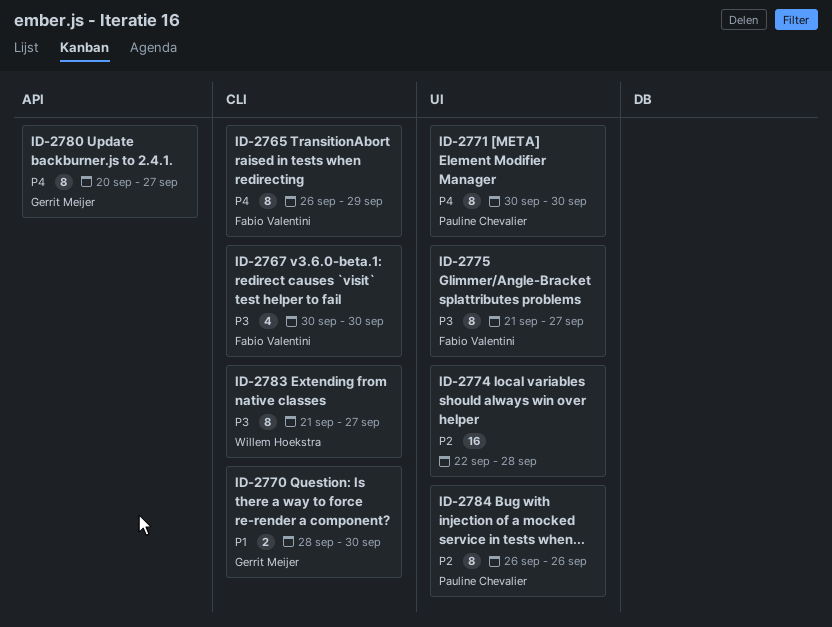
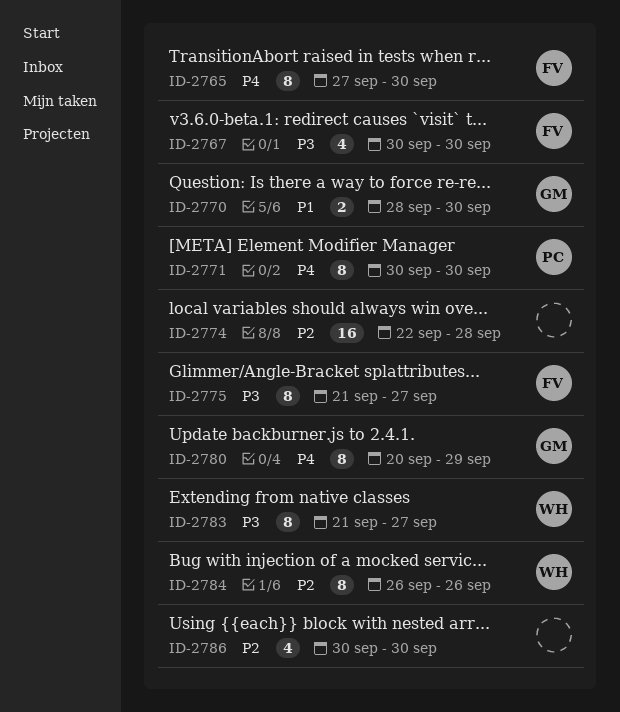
ID-2765, start: Sep 26 -> Sep 27
ID-2765, due: Sep 29 -> Sep 30
ID-2780, due: Sep 27 -> Sep 29
ID-2784, owner: Pauline Chevalier -> Willem Hoekstra
ID-2786: none -> present

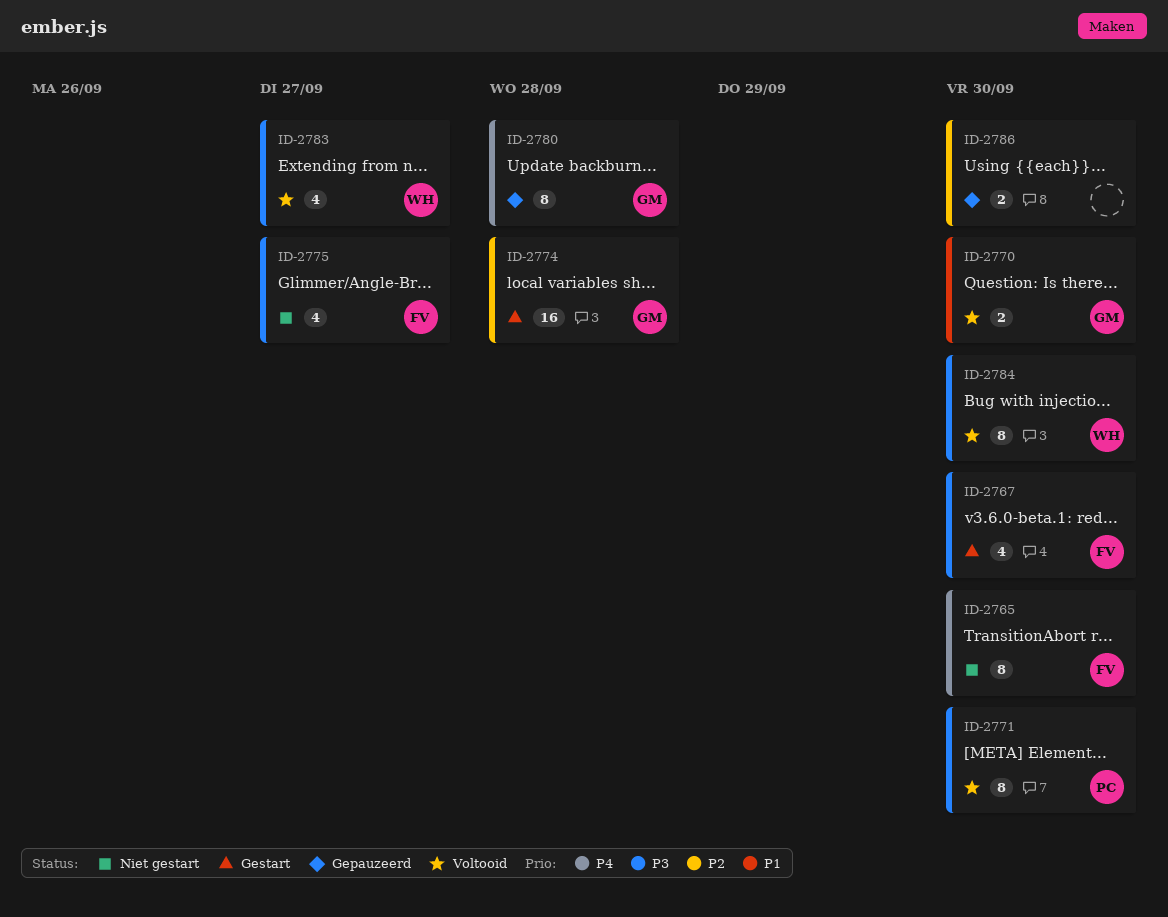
ID-2771, priority: P4 -> P3
ID-2774, owner: none -> GM
ID-2775, estimate: 8 -> 4
ID-2780, due: Sep 29 -> Sep 28
ID-2783, estimate: 8 -> 4
ID-2784, priority: P2 -> P3
ID-2784, due: Sep 26 -> Sep 30
ID-2786, estimate: 4 -> 2

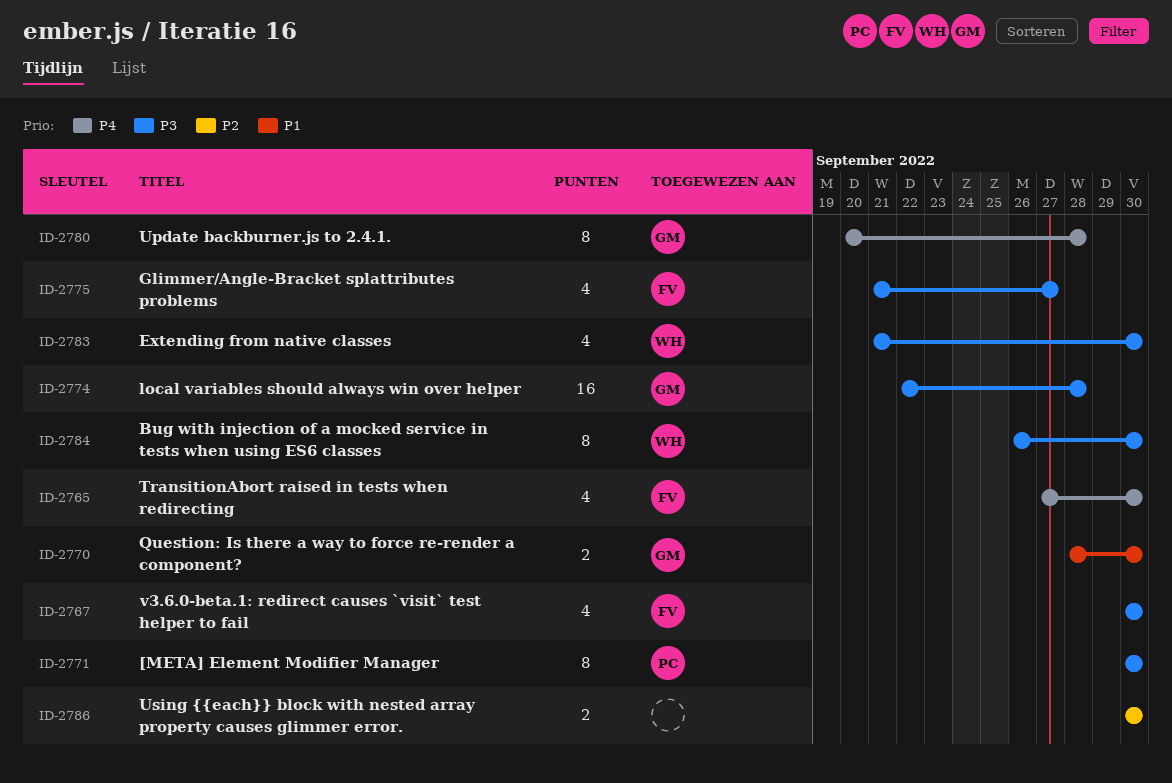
ID-2765, estimate: 8 -> 4
ID-2774, priority: P2 -> P3
ID-2783, due: Sep 27 -> Sep 30

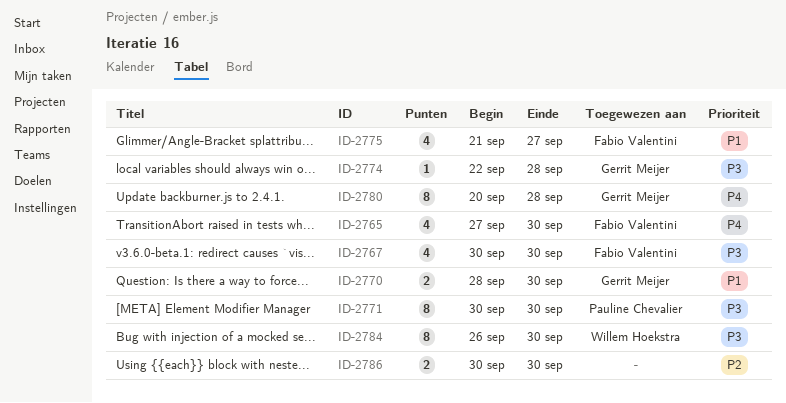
ID-2774, estimate: 16 -> 1
ID-2775, priority: P3 -> P1
ID-2783: present -> none

